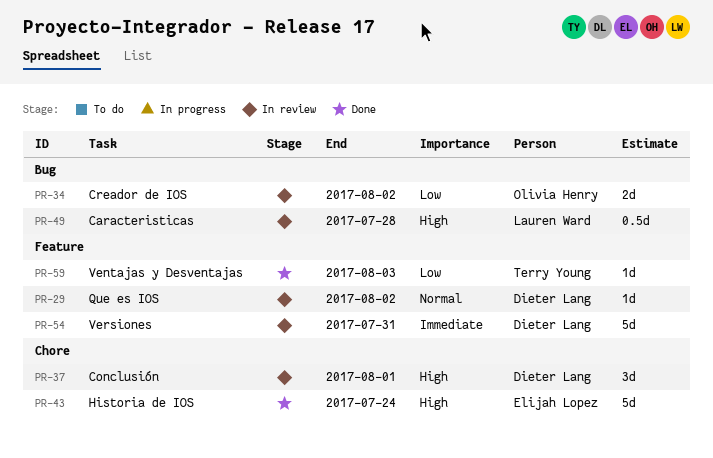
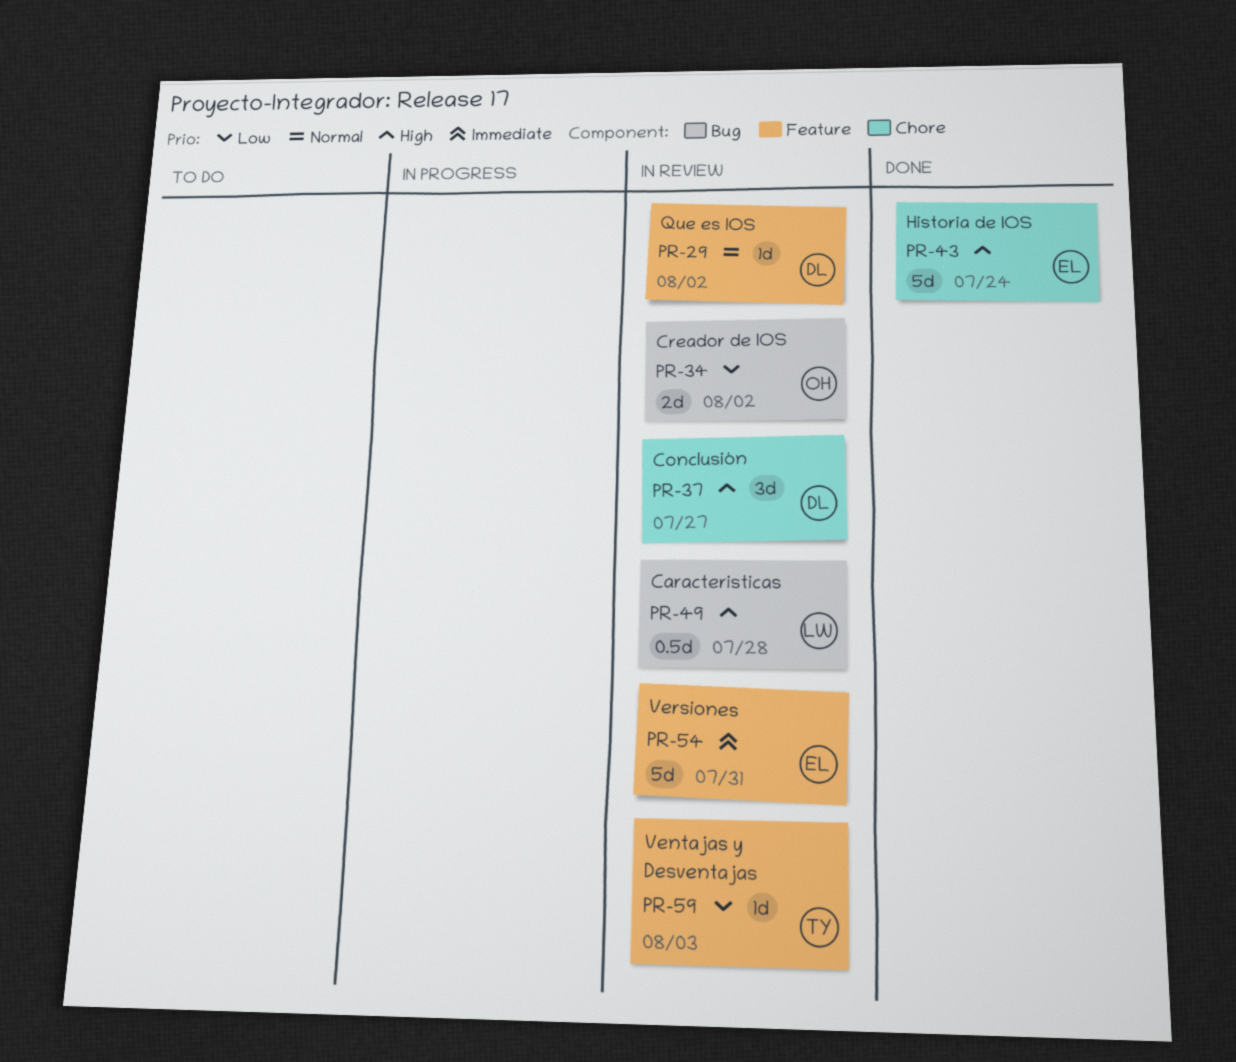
PR-37, due: Aug 1 -> Jul 27
PR-54, owner: Dieter Lang -> Elijah Lopez
PR-59, status: Done -> In review

